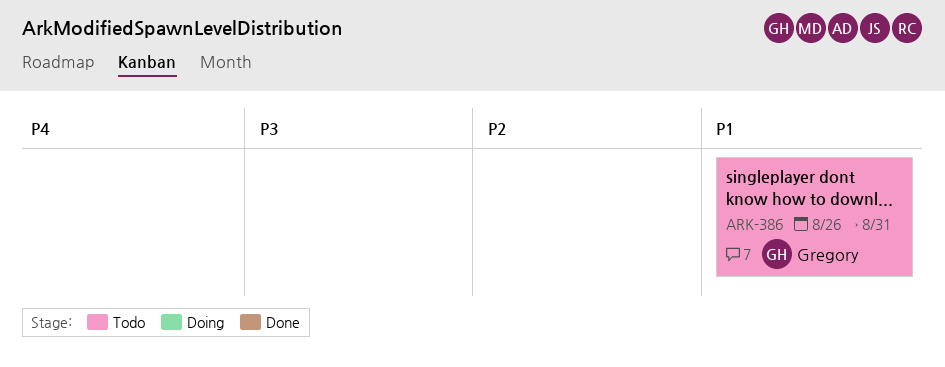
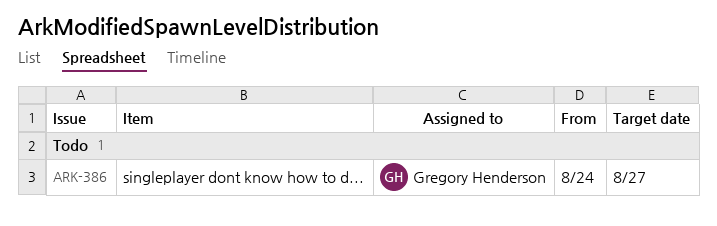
ARK-386, start: Aug 26 -> Aug 24
ARK-386, due: Aug 31 -> Aug 27

